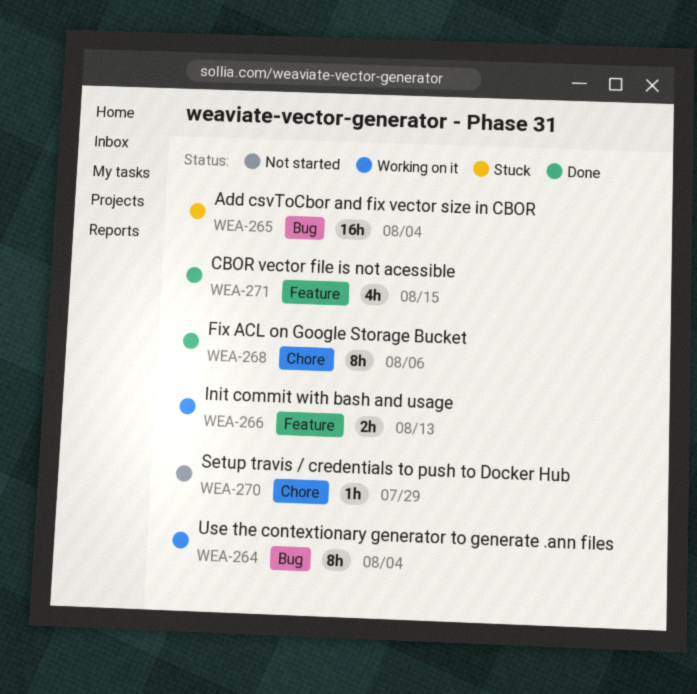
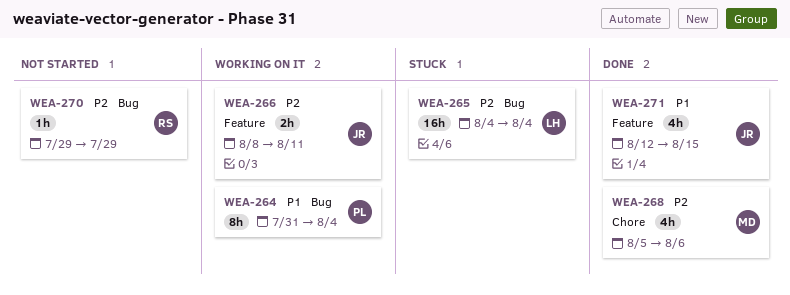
WEA-266, due: Aug 13 -> Aug 11
WEA-268, estimate: 8h -> 4h
WEA-270, label: Chore -> Bug

